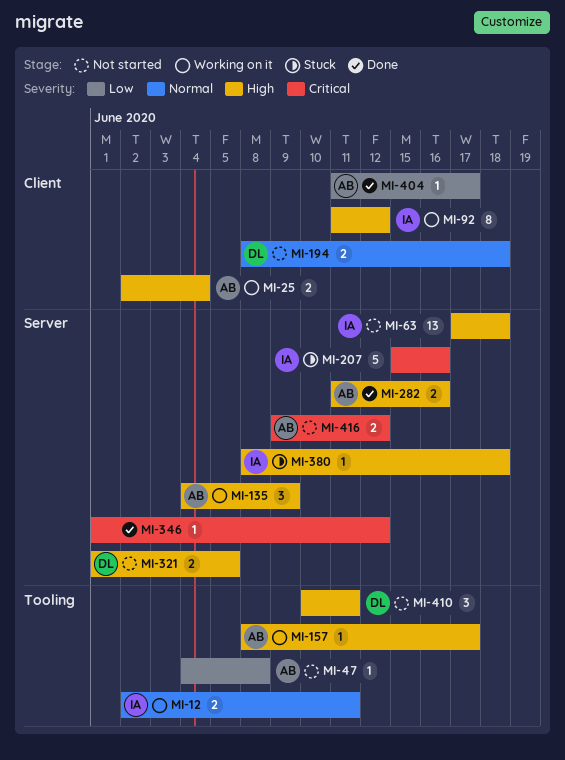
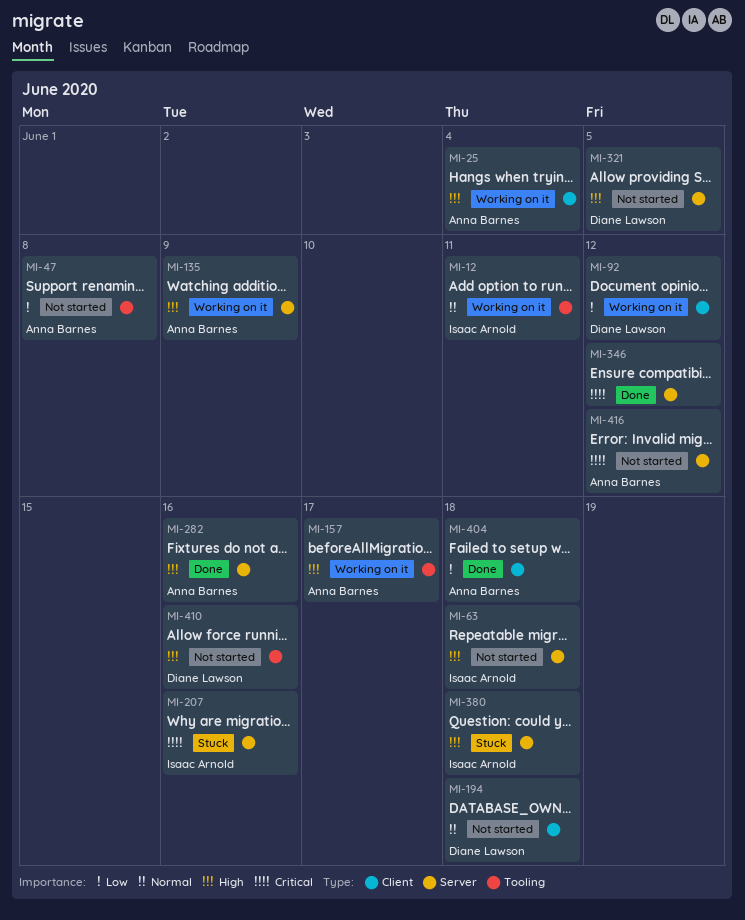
MI-92, owner: Isaac Arnold -> Diane Lawson
MI-92, priority: High -> Low
MI-404, due: Jun 17 -> Jun 18
MI-410, due: Jun 11 -> Jun 16

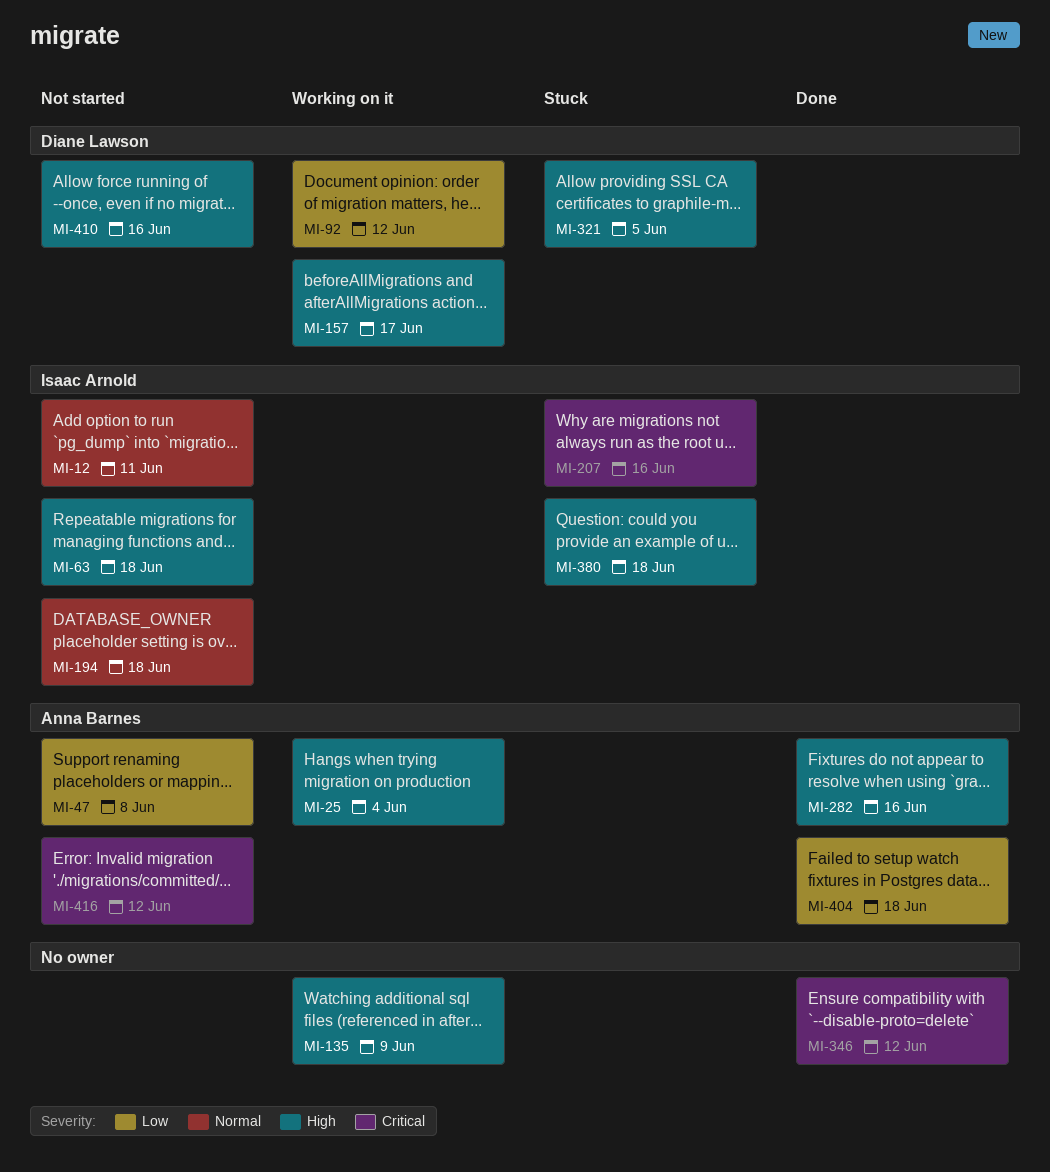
MI-12, status: Working on it -> Not started
MI-135, owner: Anna Barnes -> none
MI-157, owner: Anna Barnes -> Diane Lawson
MI-194, owner: Diane Lawson -> Isaac Arnold
MI-321, status: Not started -> Stuck

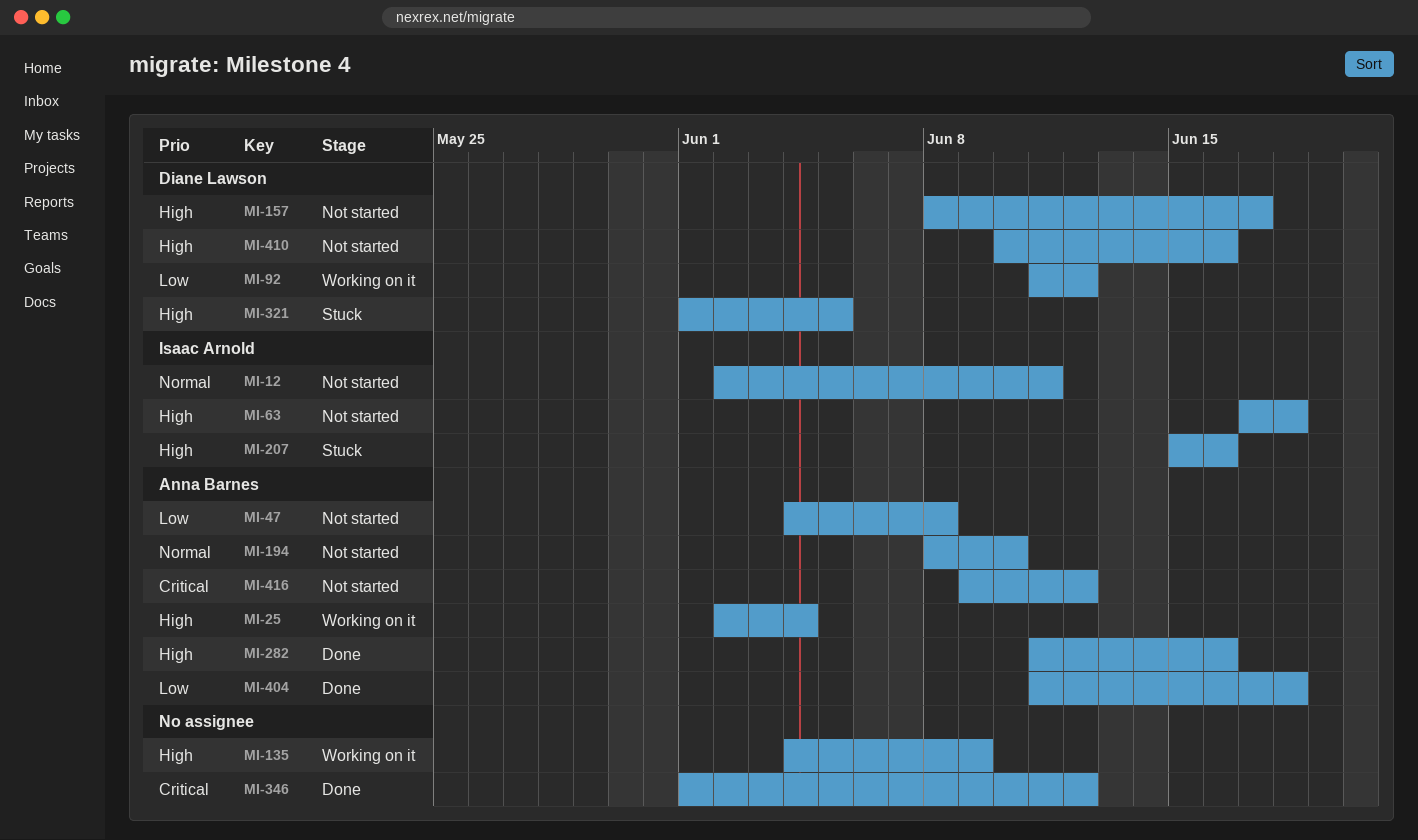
MI-157, status: Working on it -> Not started
MI-194, owner: Isaac Arnold -> Anna Barnes
MI-194, due: Jun 18 -> Jun 10
MI-207, priority: Critical -> High
MI-380: present -> none

